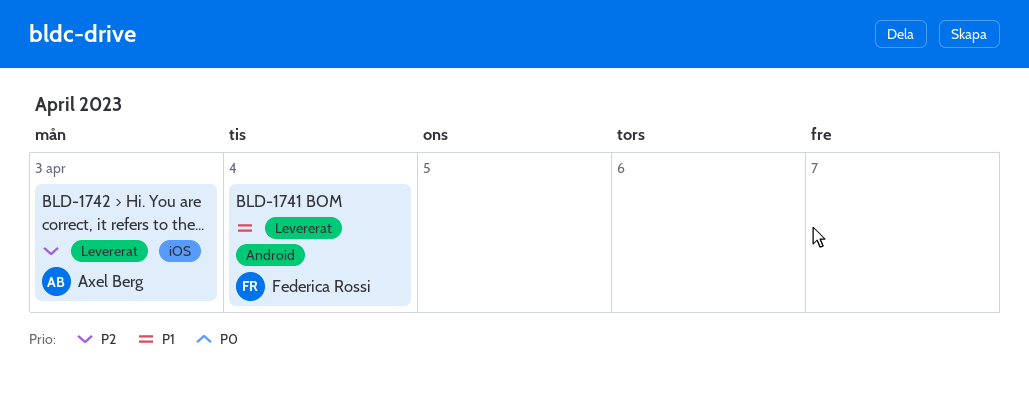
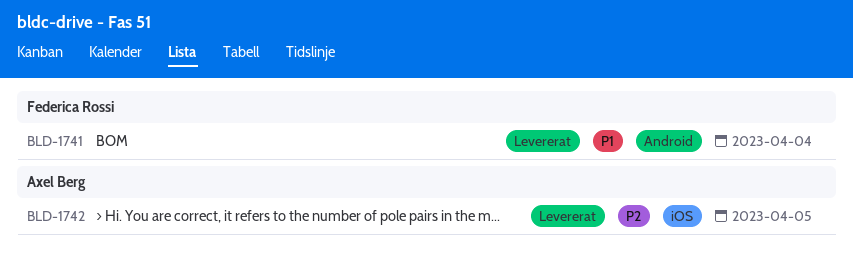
BLD-1742, due: Apr 3 -> Apr 5

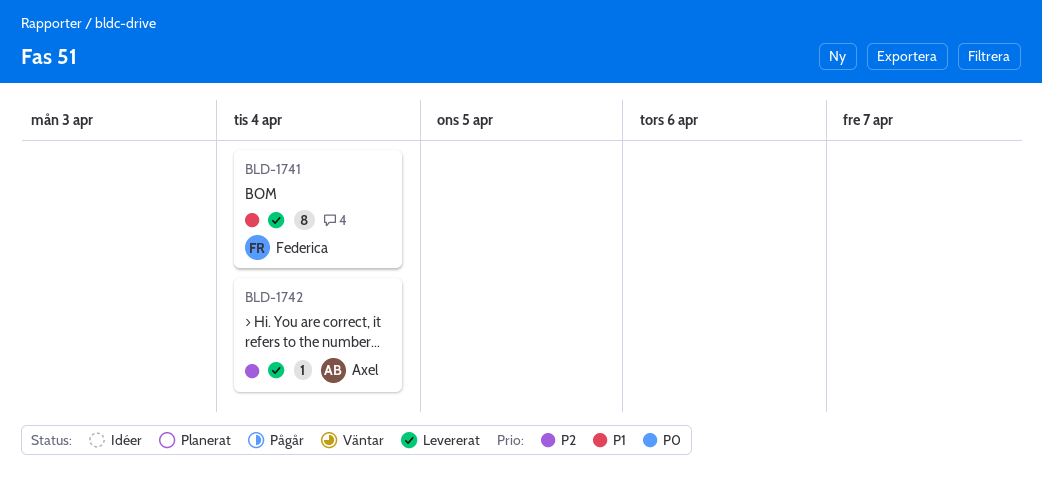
BLD-1742, due: Apr 5 -> Apr 4

